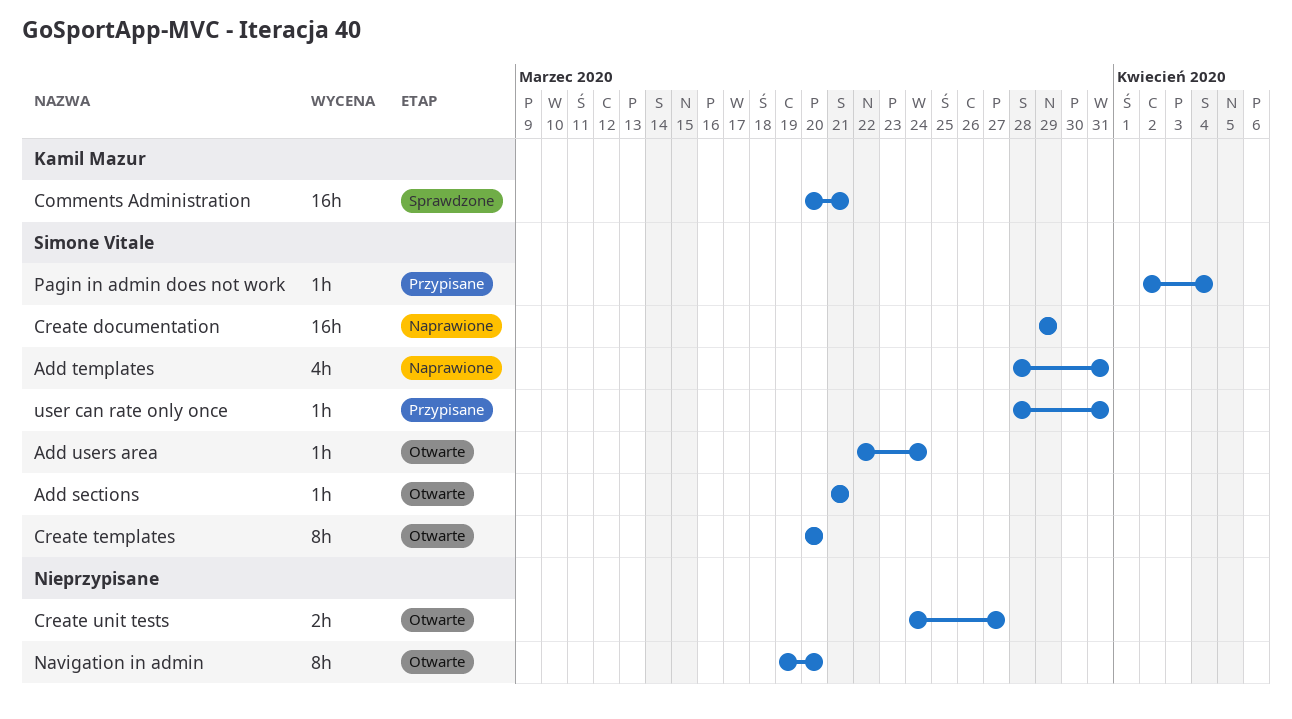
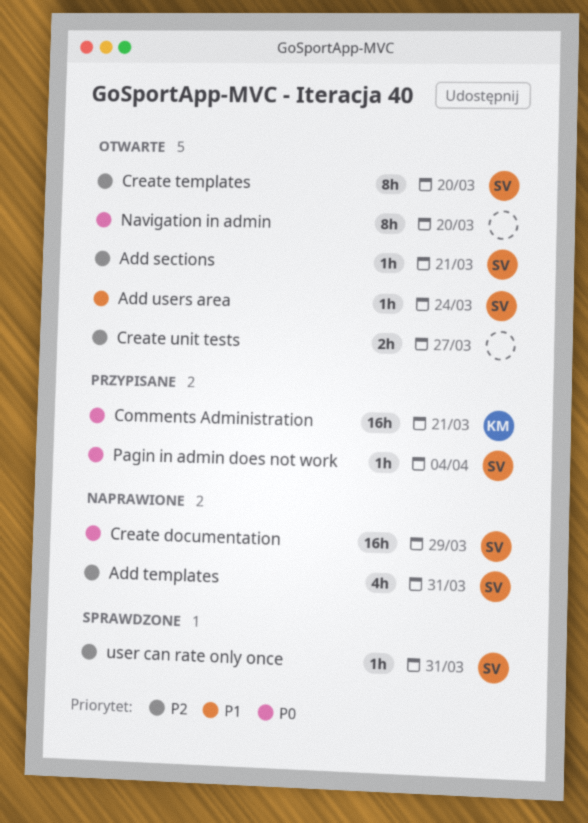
Comments Administration, status: Sprawdzone -> Przypisane
user can rate only once, status: Przypisane -> Sprawdzone

